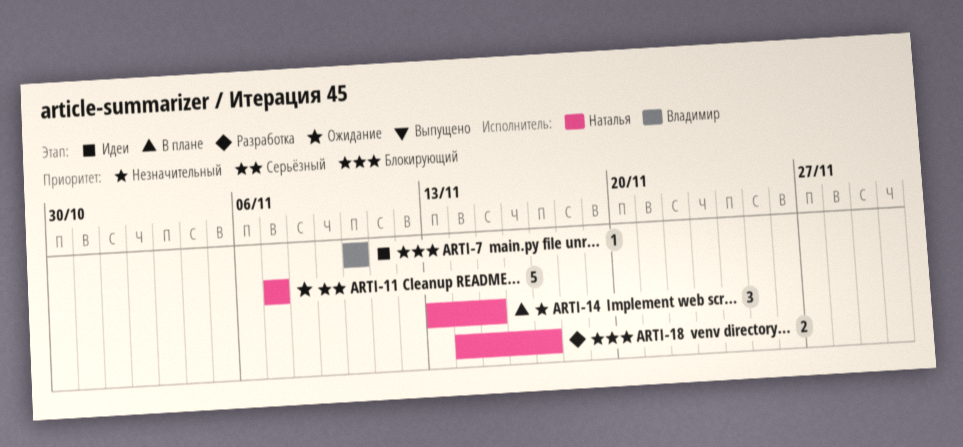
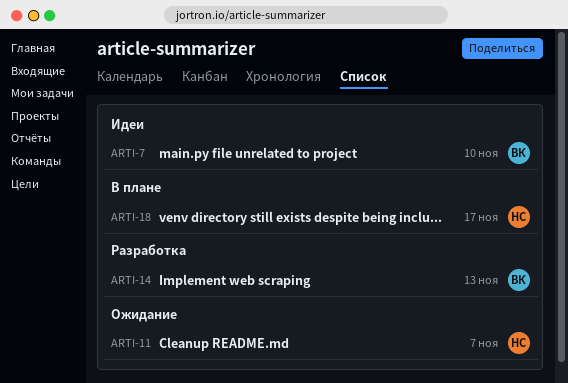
ARTI-14, status: В плане -> Разработка
ARTI-14, owner: Наталья -> Владимир
ARTI-14, due: Nov 15 -> Nov 13
ARTI-18, status: Разработка -> В плане

